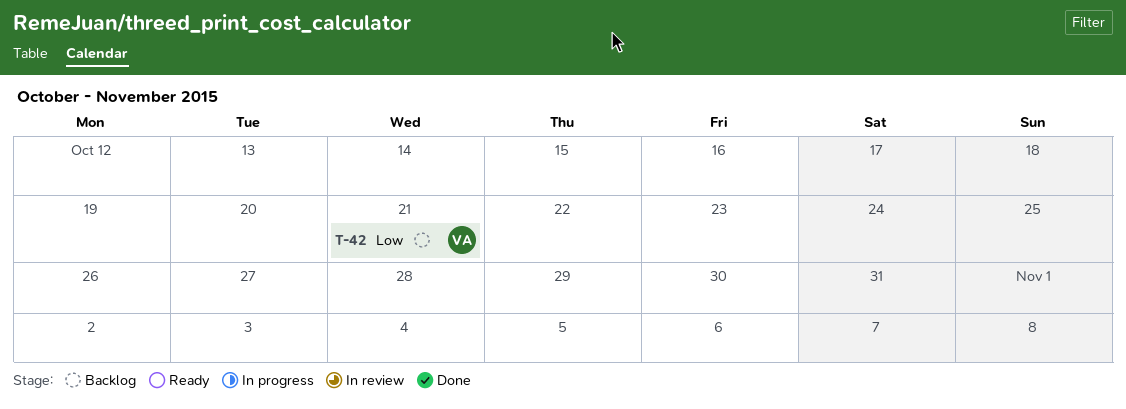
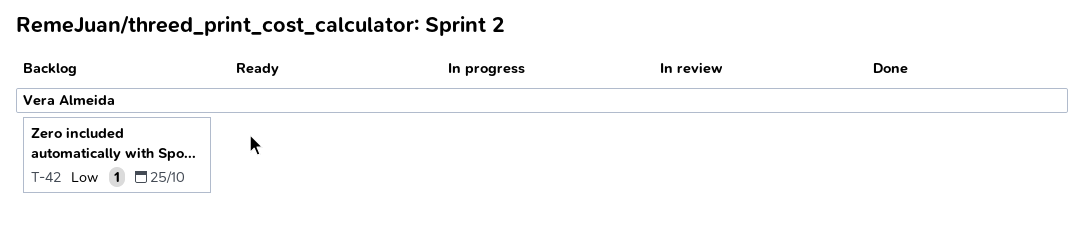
T-42, due: Oct 21 -> Oct 25

